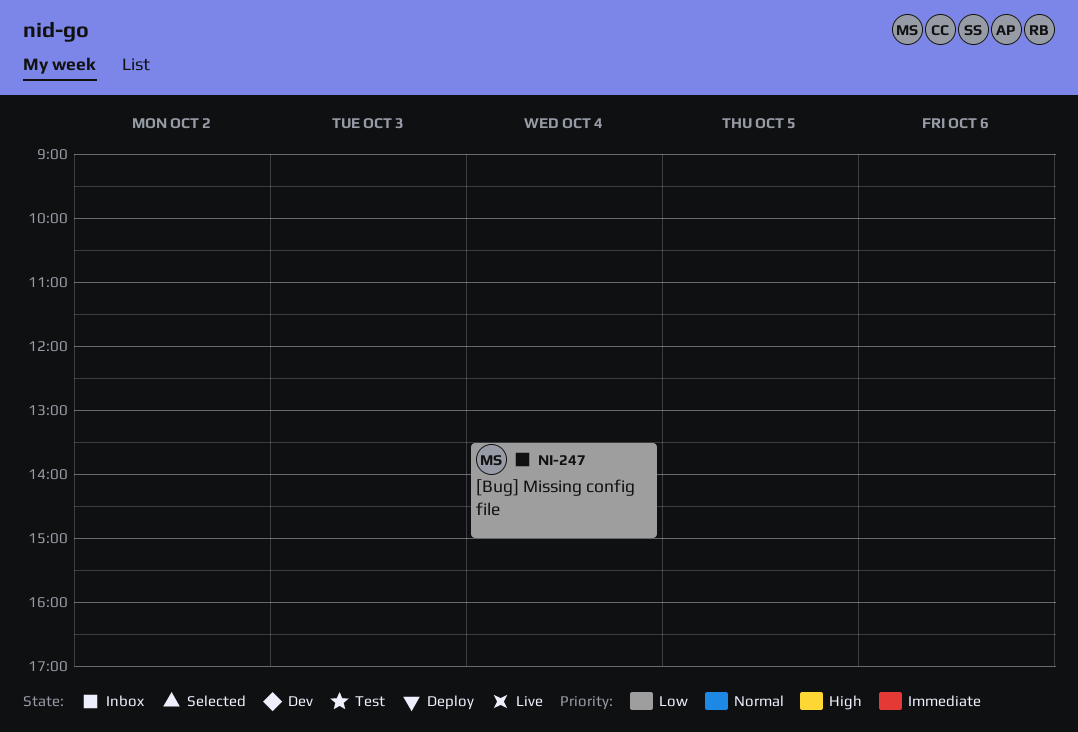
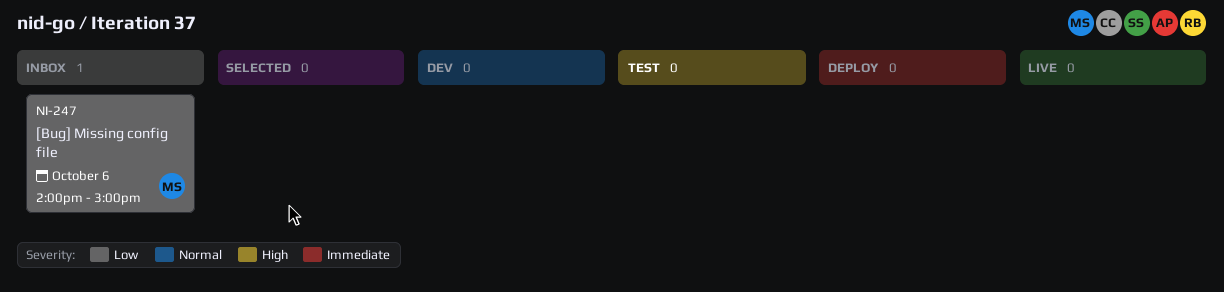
NI-247, day: Oct 4 -> Oct 6
NI-247, begins: 13:30 -> 14:00

